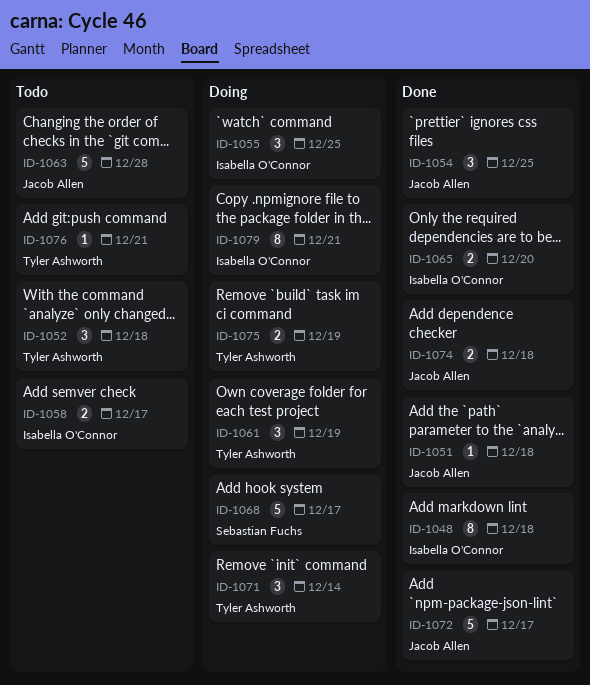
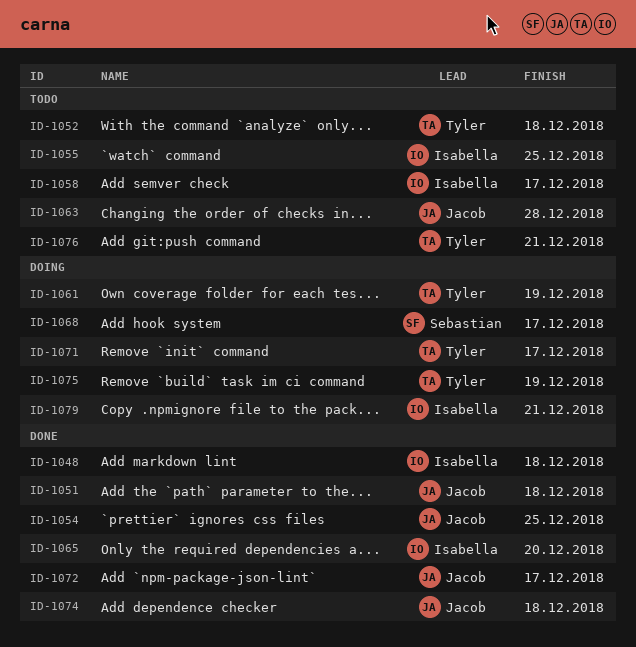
ID-1055, status: Doing -> Todo
ID-1071, due: Dec 14 -> Dec 17

